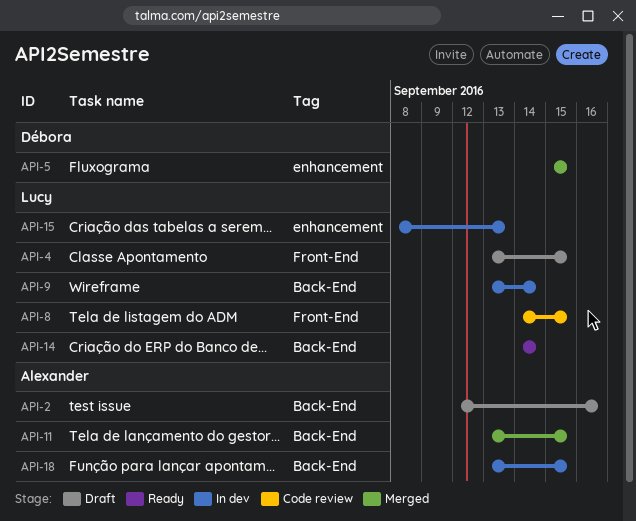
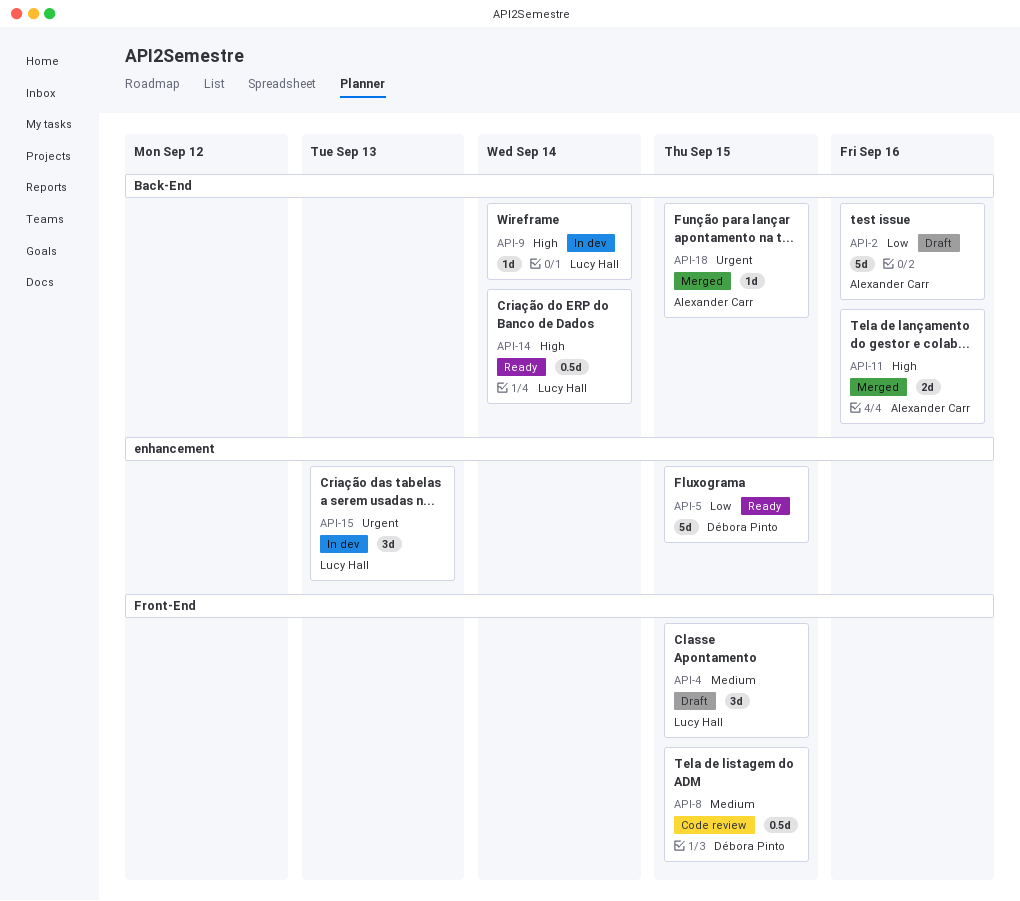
API-5, status: Merged -> Ready
API-8, owner: Lucy Hall -> Débora Pinto
API-11, due: Sep 15 -> Sep 16
API-18, status: In dev -> Merged

